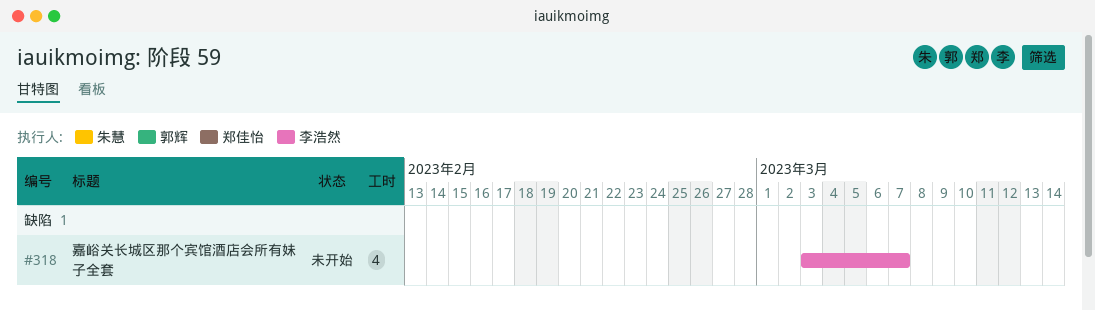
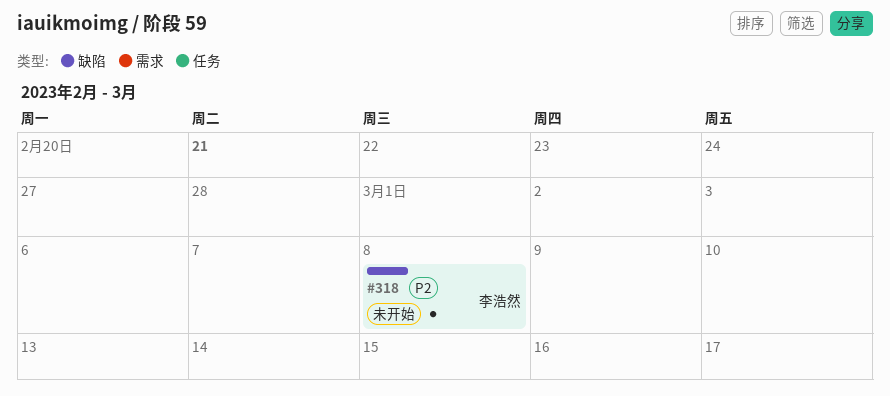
#318, estimate: 4 -> 1
#318, due: Mar 7 -> Mar 8

